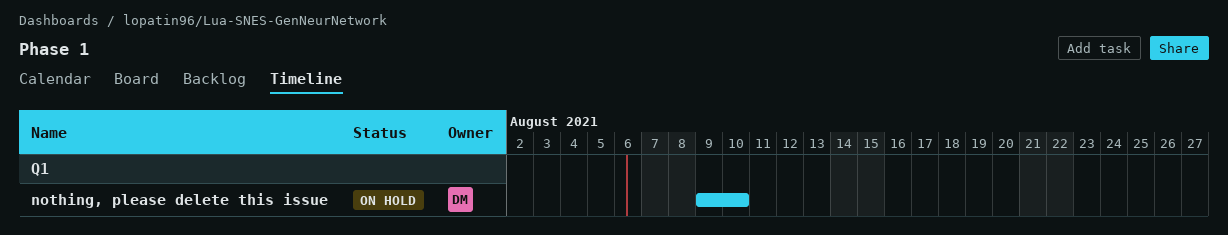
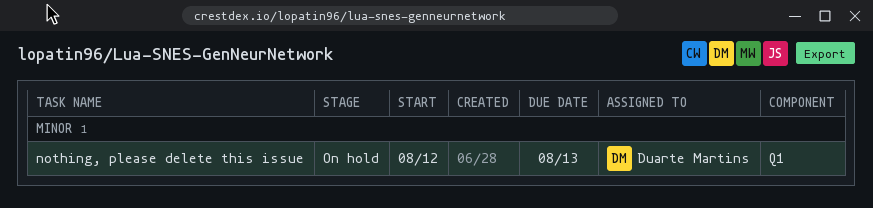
nothing, please delete this issue, start: Aug 9 -> Aug 12
nothing, please delete this issue, due: Aug 10 -> Aug 13

